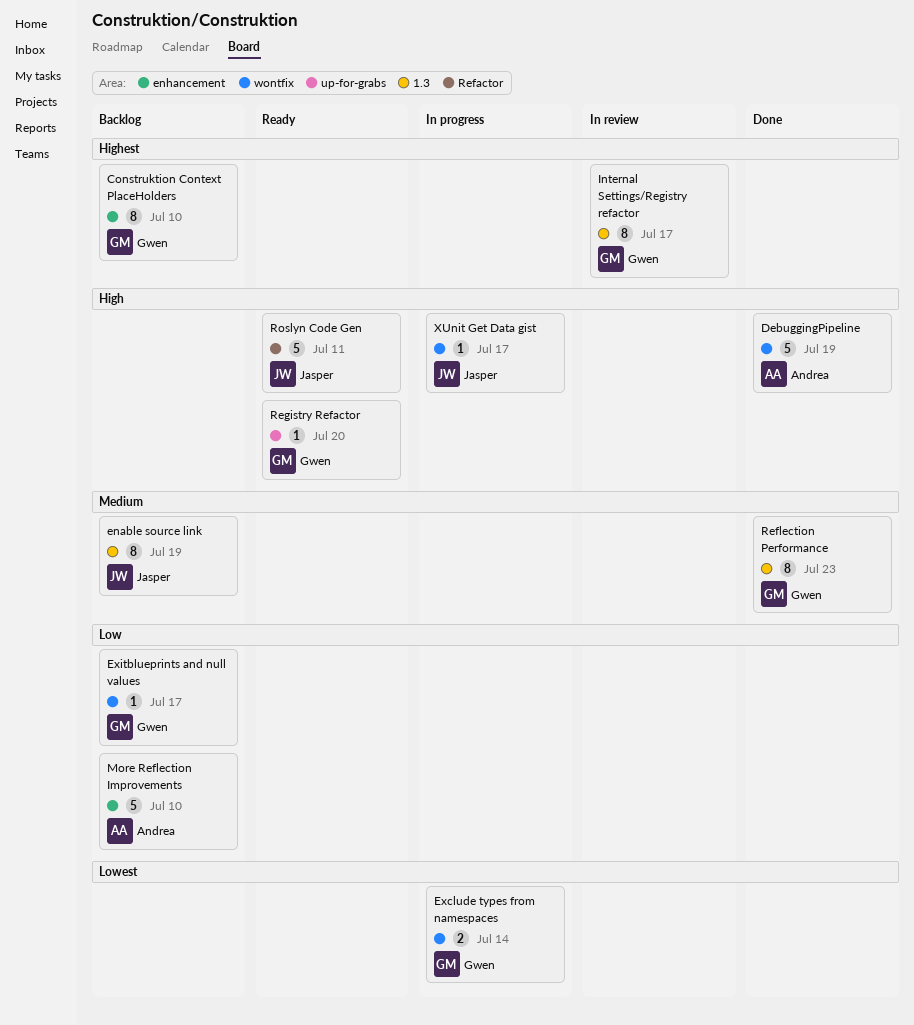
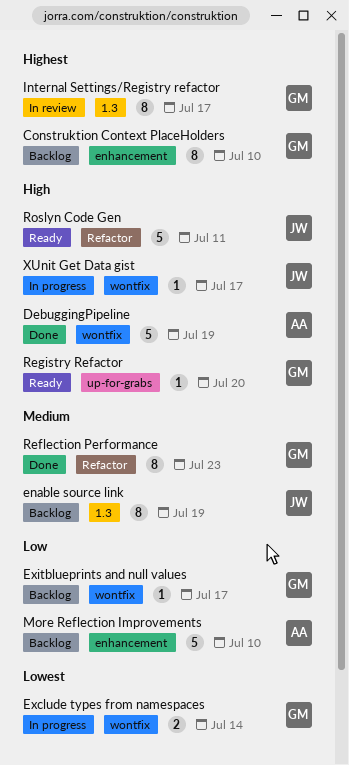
Reflection Performance, label: 1.3 -> Refactor

